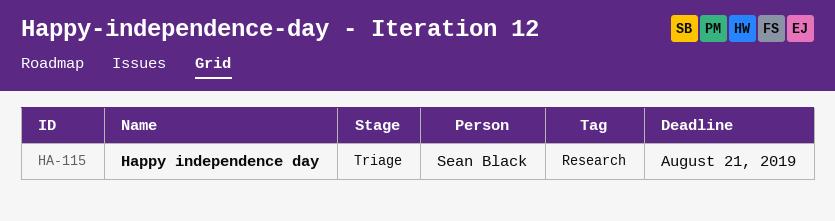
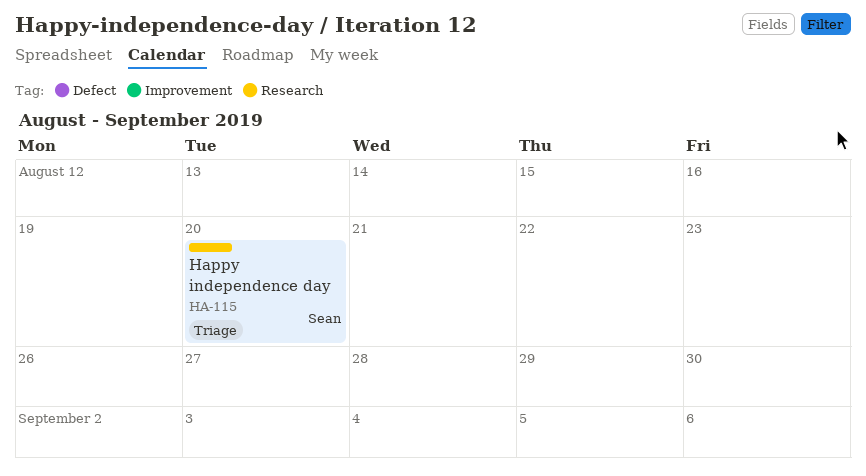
HA-115, due: Aug 21 -> Aug 20

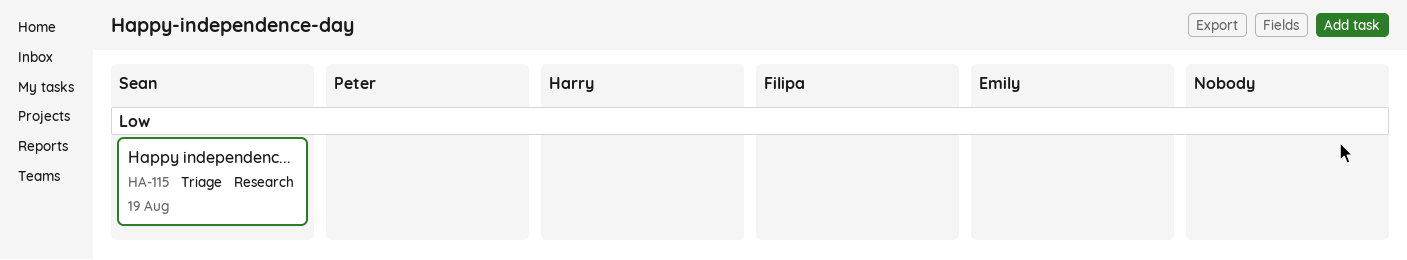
HA-115, due: Aug 20 -> Aug 19

